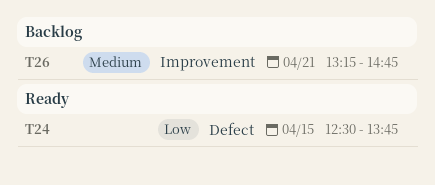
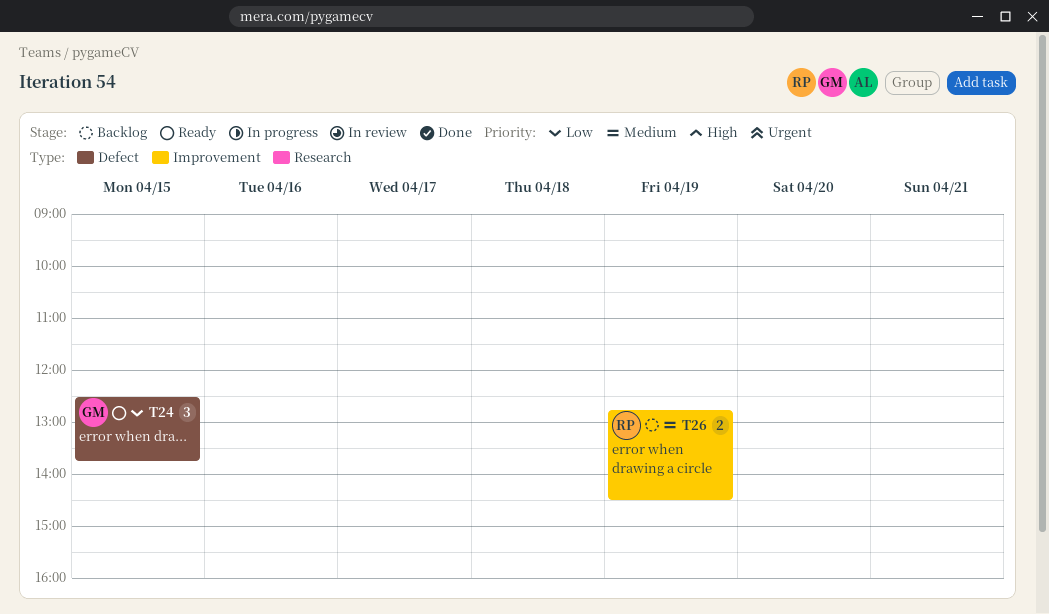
T26, day: Apr 21 -> Apr 19
T26, begins: 13:15 -> 12:45
T26, ends: 14:45 -> 14:30

